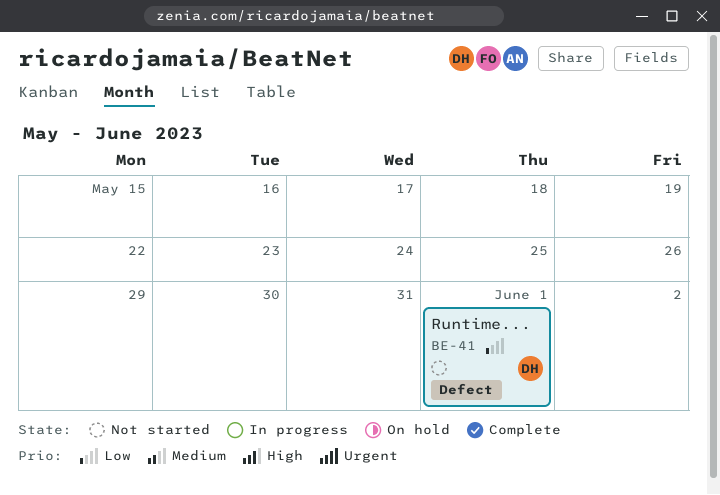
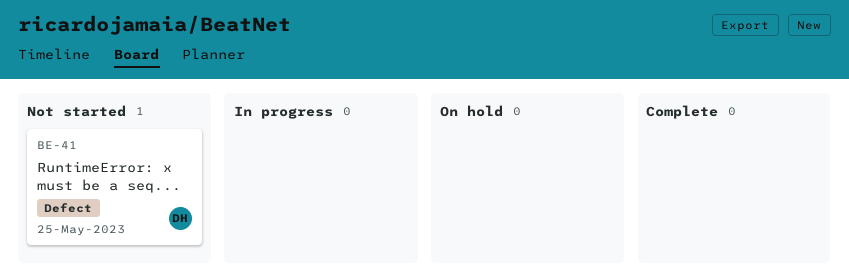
BE-41, due: Jun 1 -> May 25

